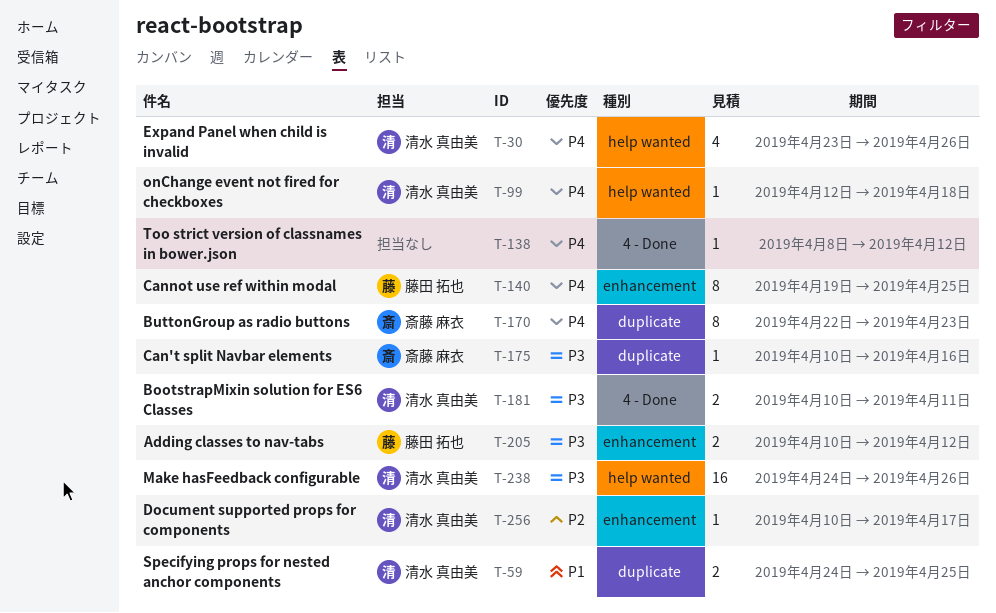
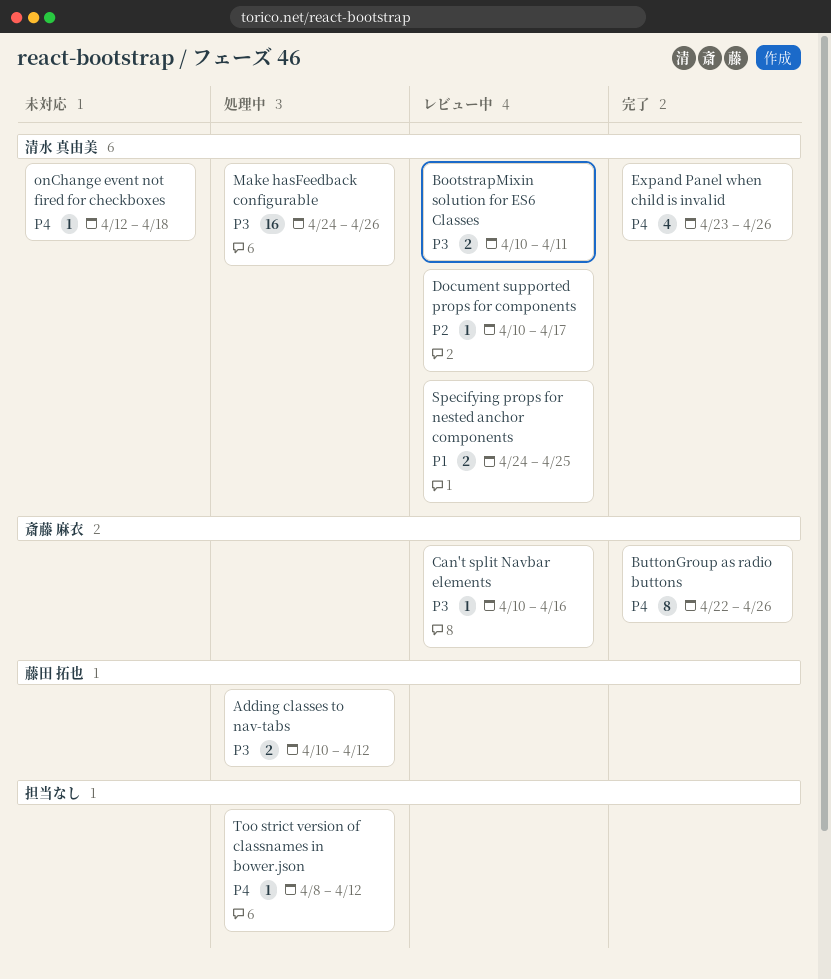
ButtonGroup as radio buttons, due: Apr 23 -> Apr 26
Cannot use ref within modal: present -> none

